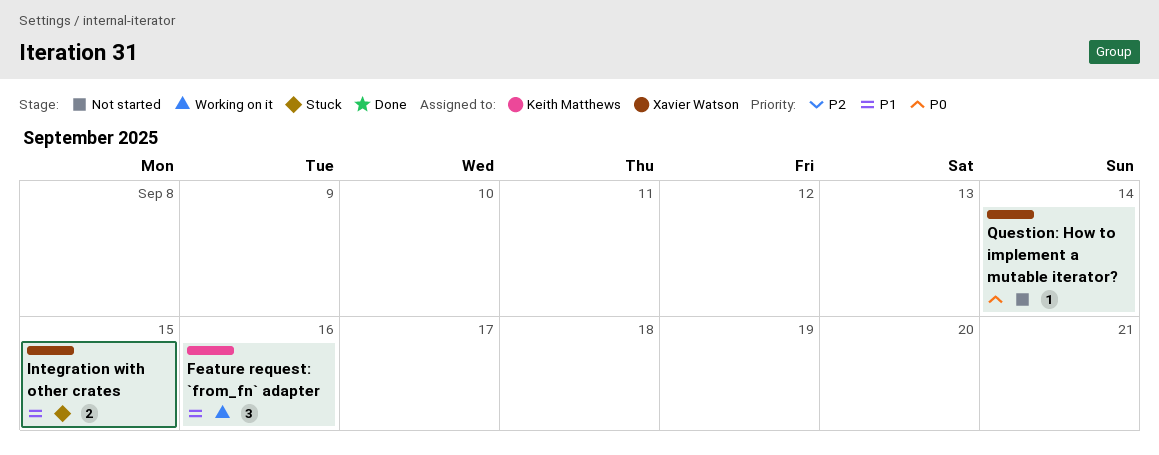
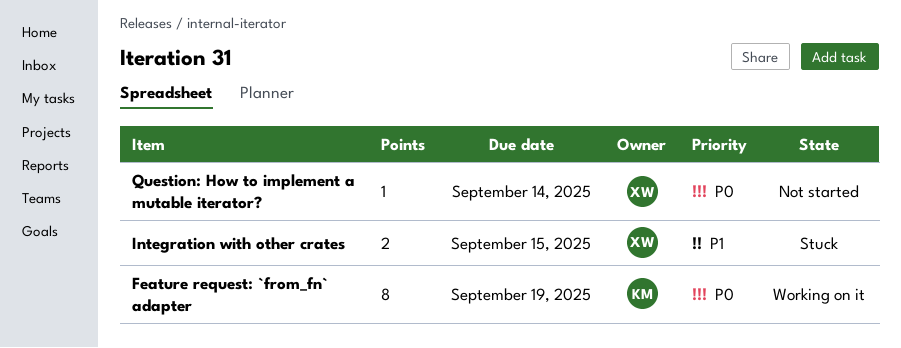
Feature request: `from_fn` adapter, priority: P1 -> P0
Feature request: `from_fn` adapter, estimate: 3 -> 8
Feature request: `from_fn` adapter, due: Sep 16 -> Sep 19

